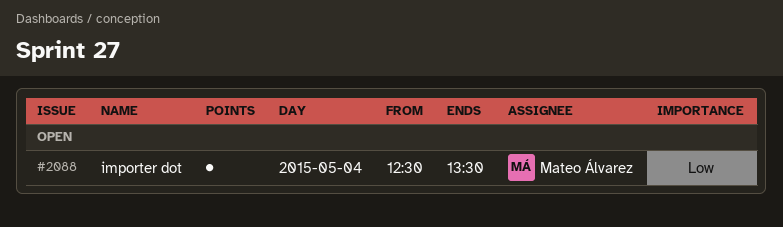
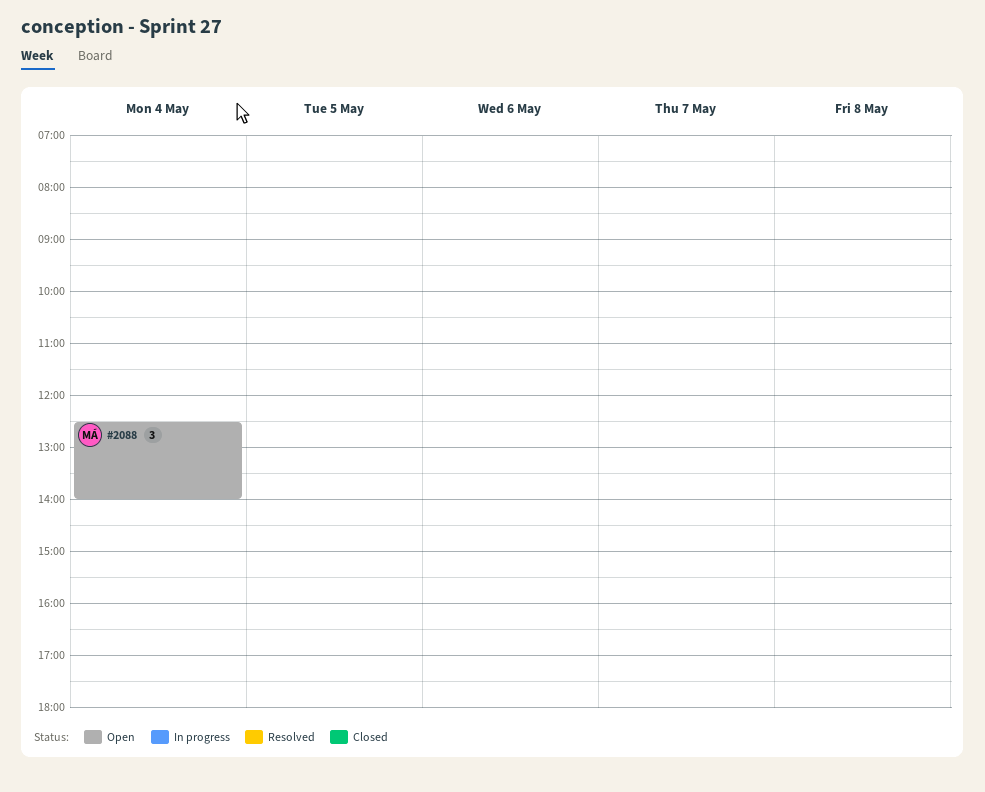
#2088, estimate: 1 -> 3
#2088, ends: 13:30 -> 14:00

